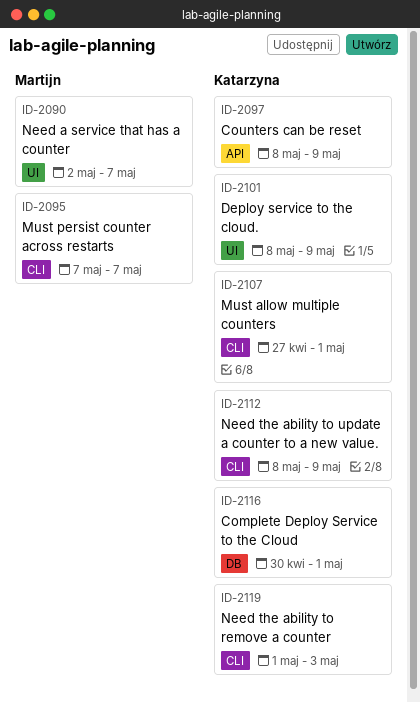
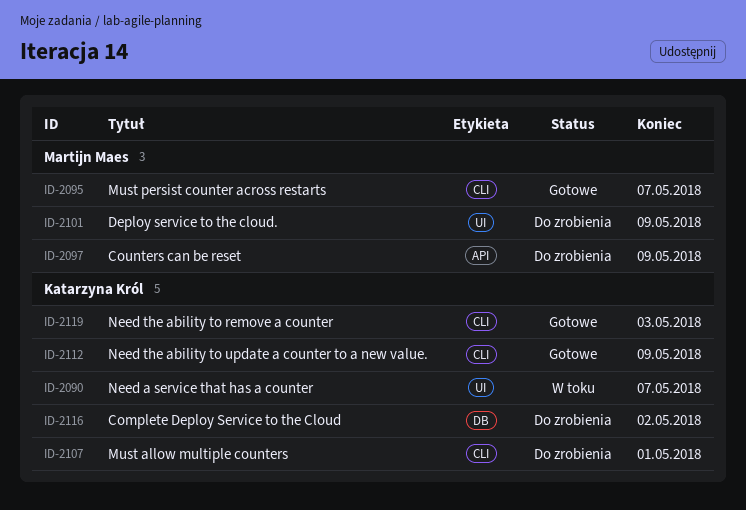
ID-2090, owner: Martijn Maes -> Katarzyna Król
ID-2097, owner: Katarzyna Król -> Martijn Maes
ID-2101, owner: Katarzyna Król -> Martijn Maes
ID-2116, due: May 1 -> May 2

